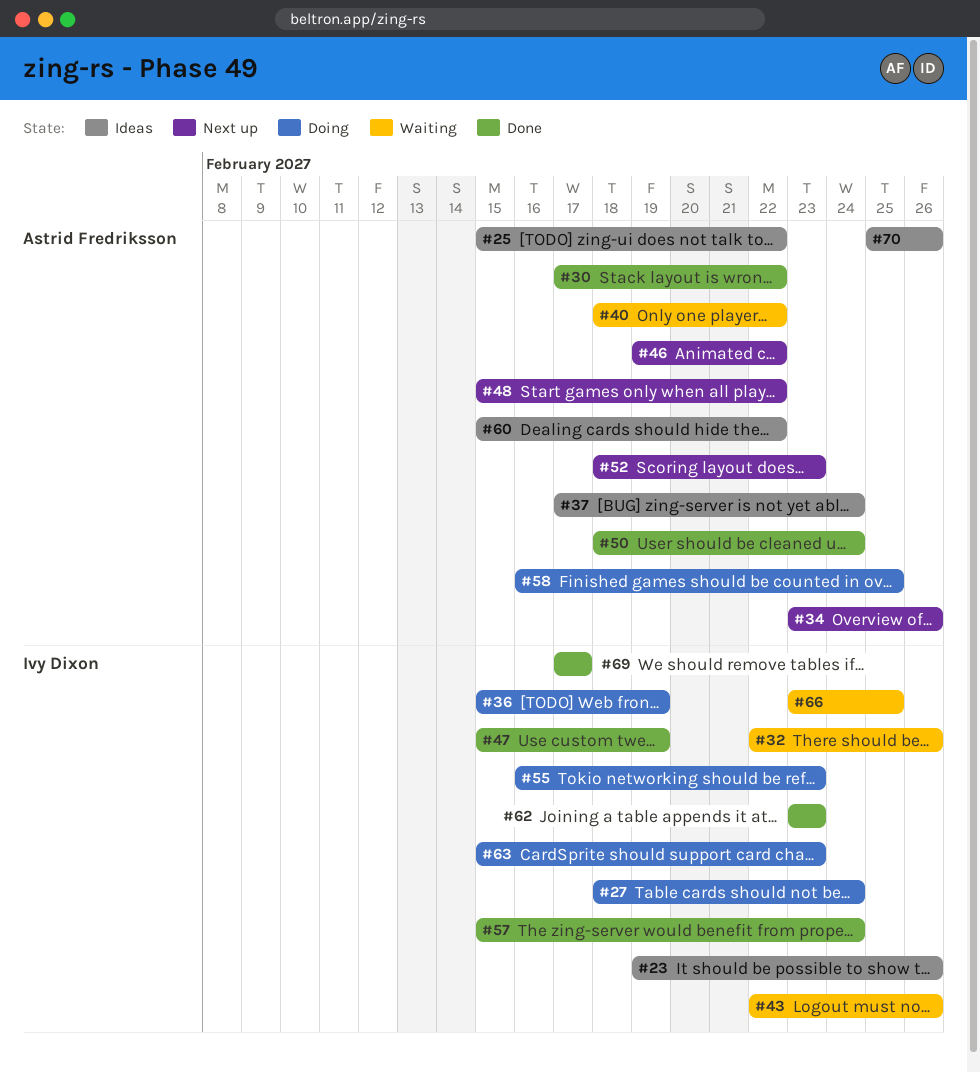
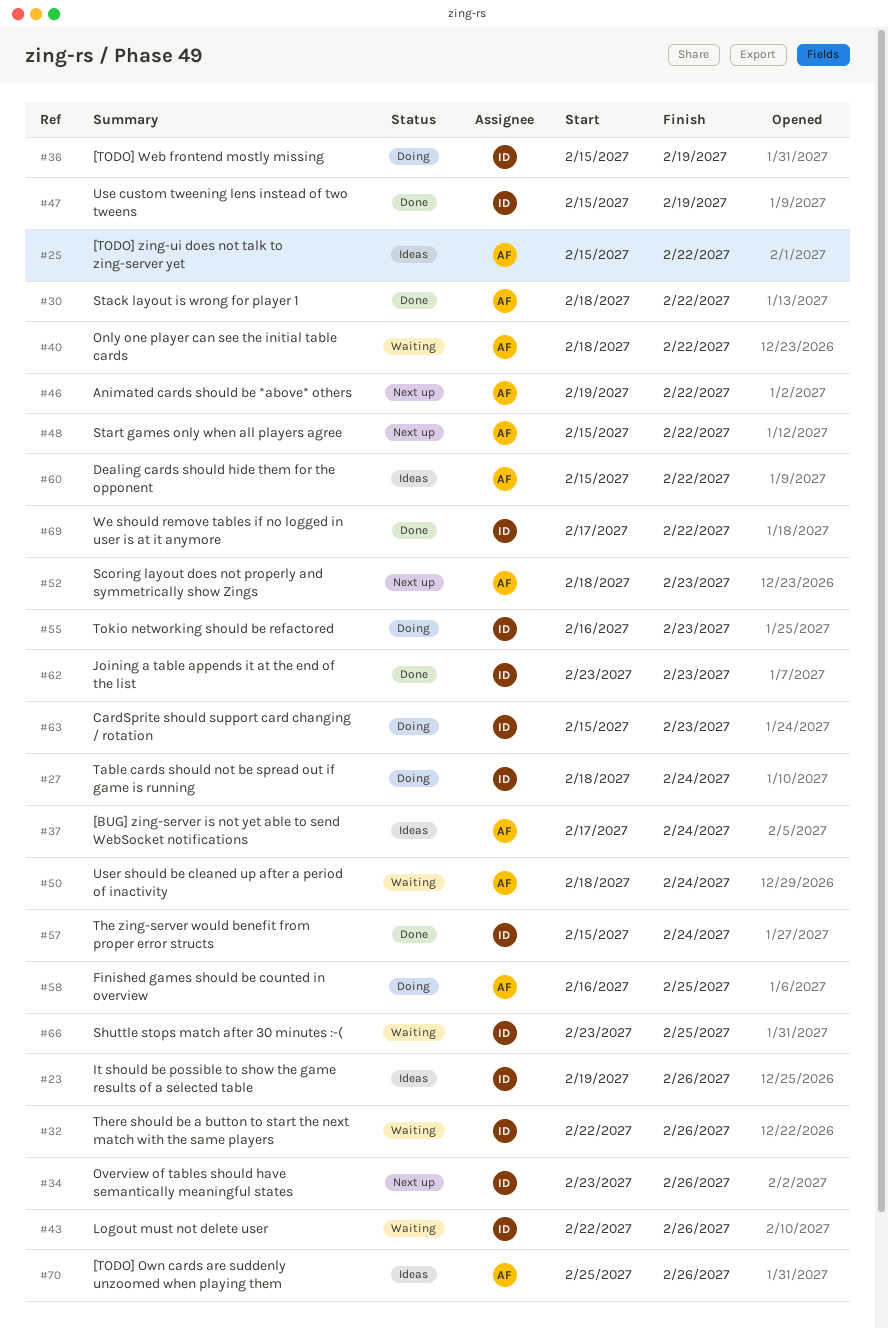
#30, start: Feb 17 -> Feb 18
#34, owner: Astrid Fredriksson -> Ivy Dixon
#50, status: Done -> Waiting
#69, due: Feb 17 -> Feb 22

